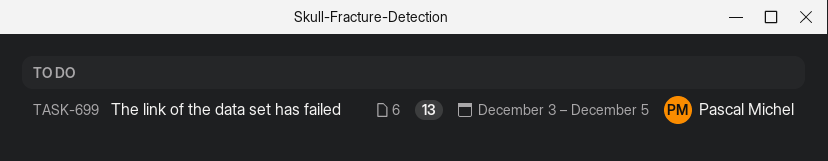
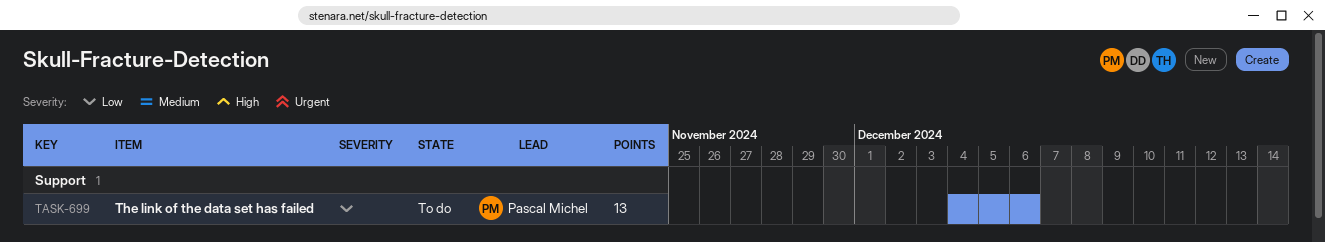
TASK-699, start: Dec 3 -> Dec 4
TASK-699, due: Dec 5 -> Dec 6

